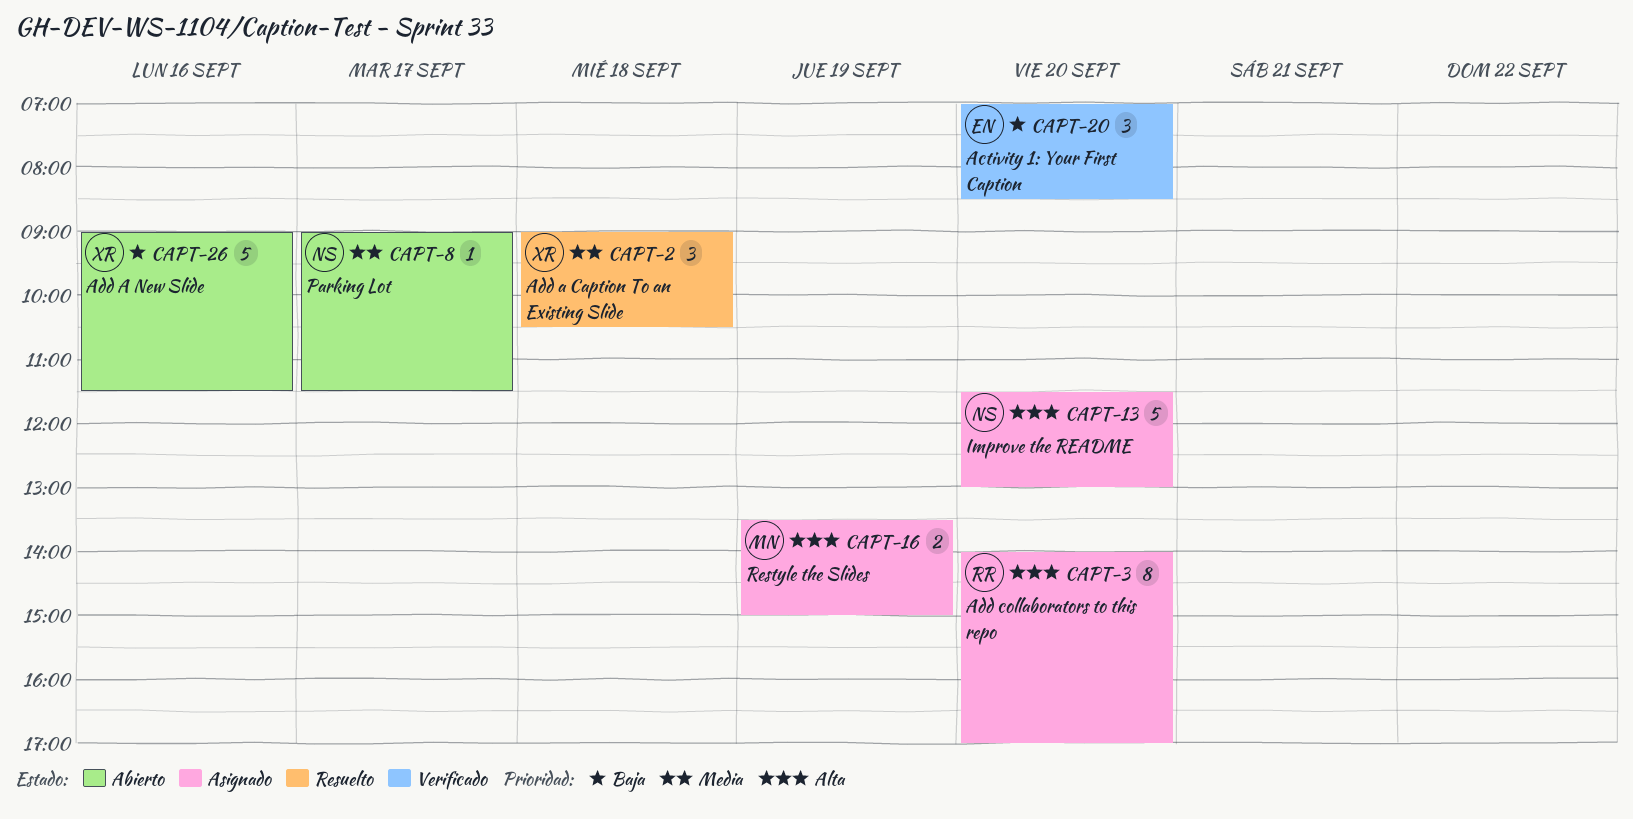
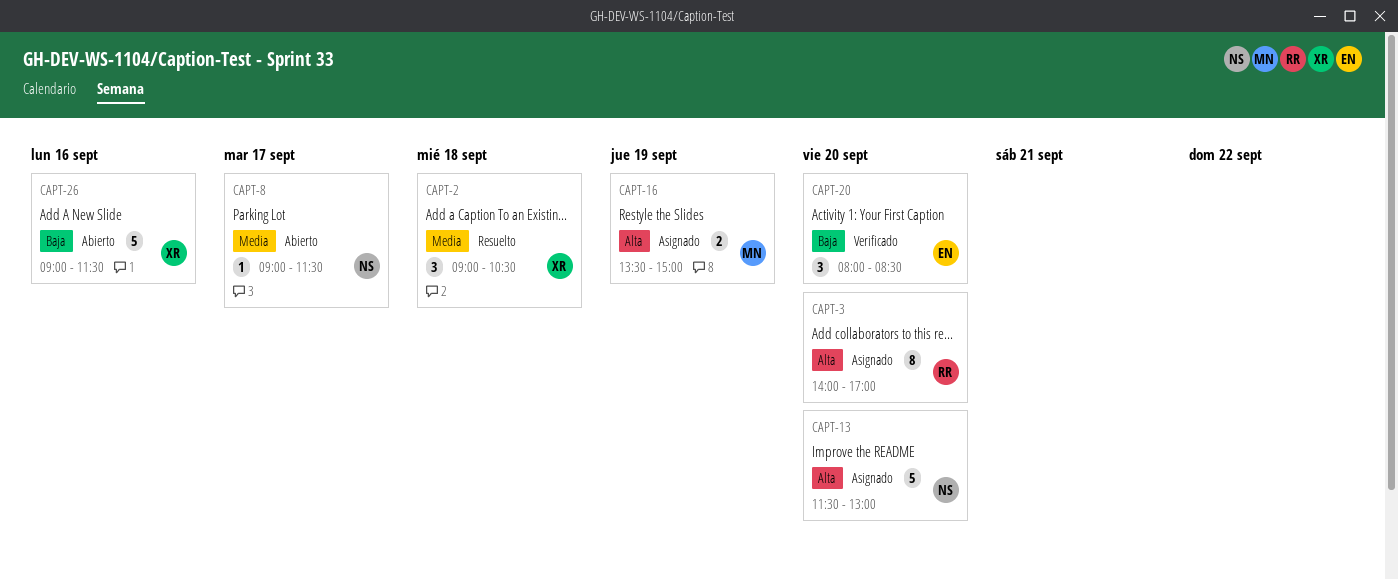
CAPT-20, begins: 07:00 -> 08:00

